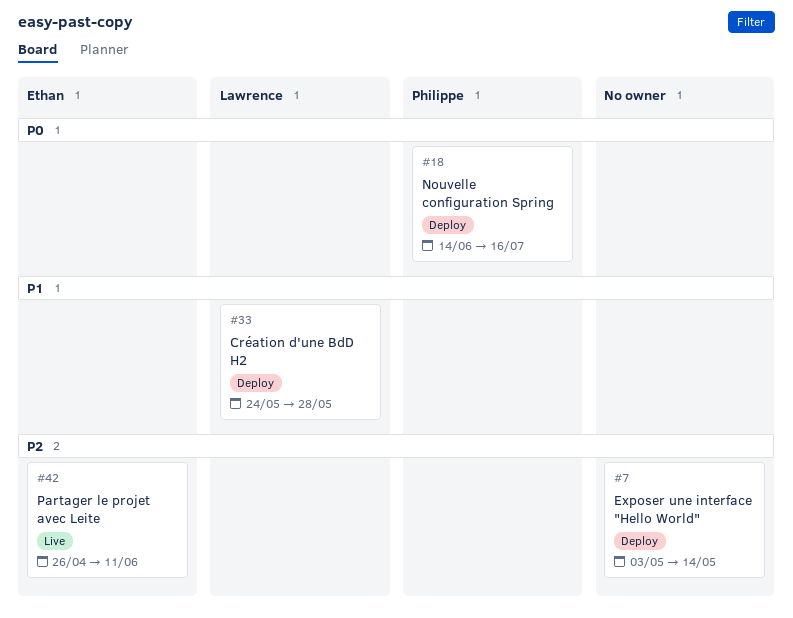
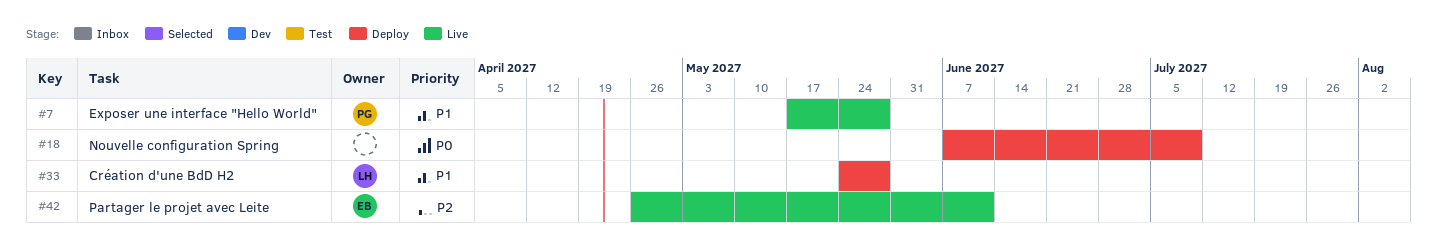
#7, status: Deploy -> Live
#7, owner: none -> Philippe
#7, priority: P2 -> P1
#7, start: May 3 -> May 17
#7, due: May 14 -> May 28
#18, owner: Philippe -> none
#18, start: Jun 14 -> Jun 7
#18, due: Jul 16 -> Jul 9

